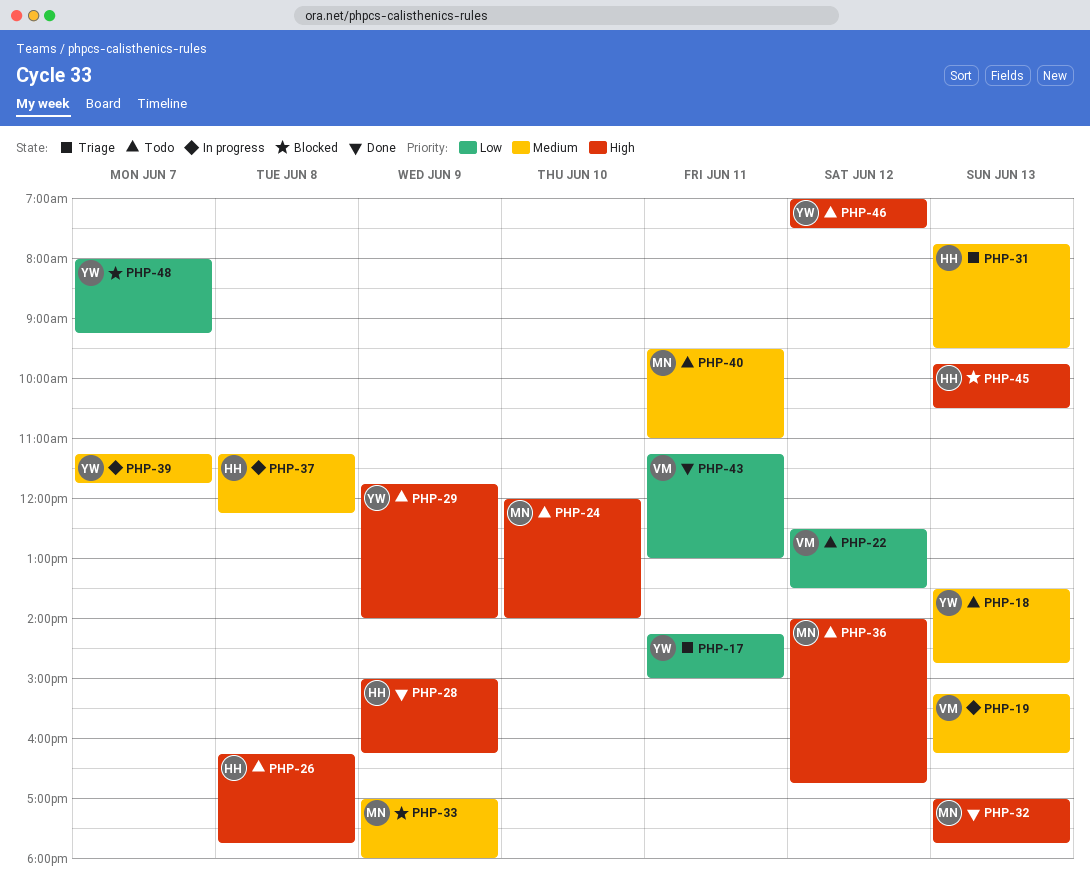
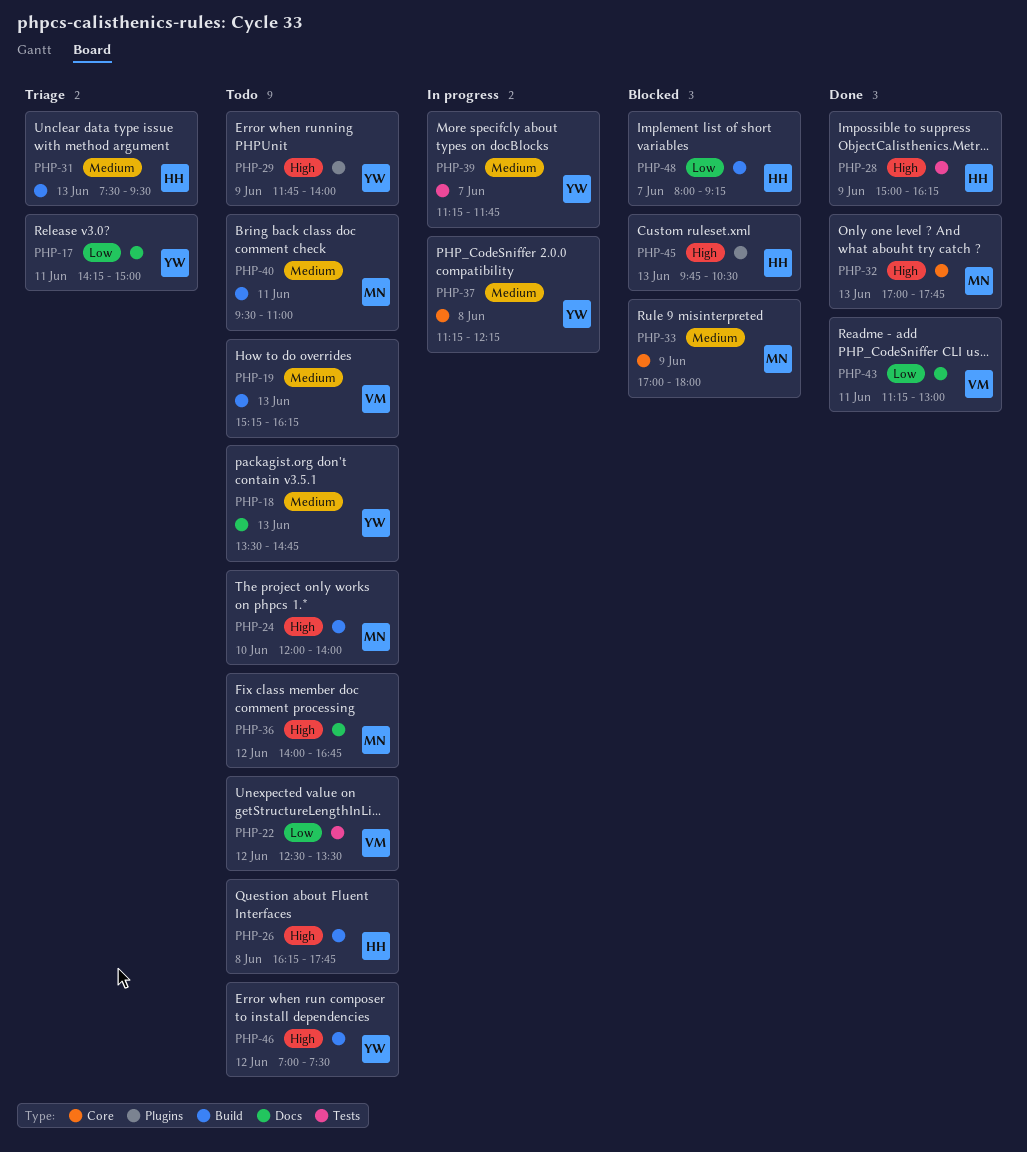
PHP-19, status: In progress -> Todo
PHP-31, begins: 07:45 -> 07:30
PHP-37, owner: HH -> YW
PHP-48, owner: YW -> HH

